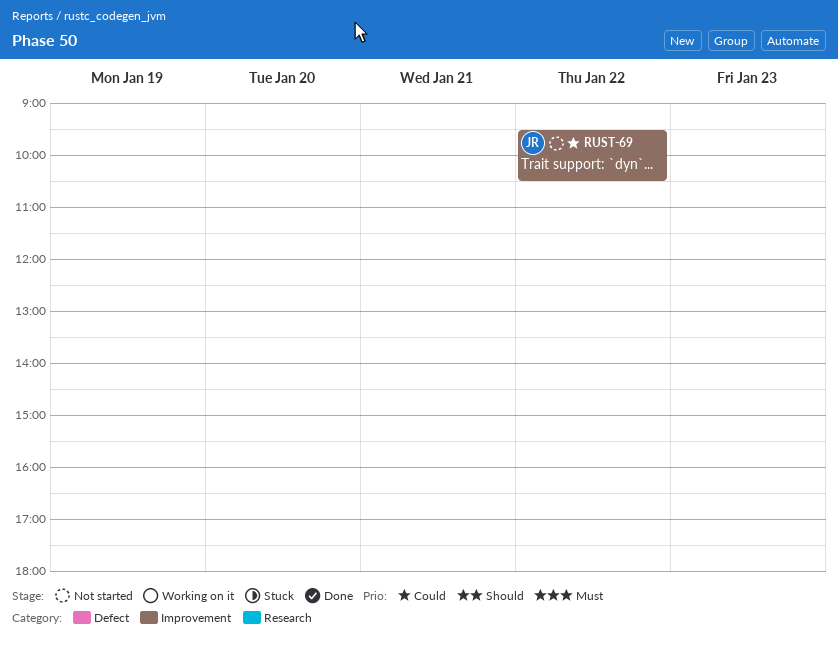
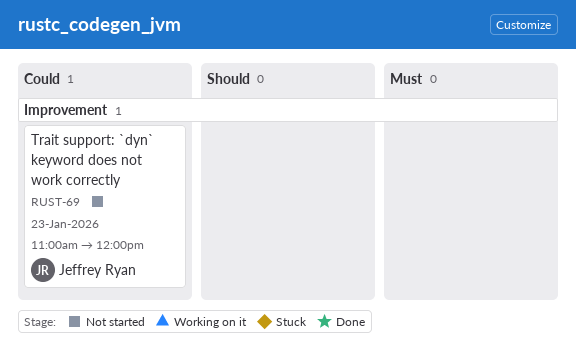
RUST-69, day: Jan 22 -> Jan 23
RUST-69, begins: 09:30 -> 11:00
RUST-69, ends: 10:30 -> 12:00

